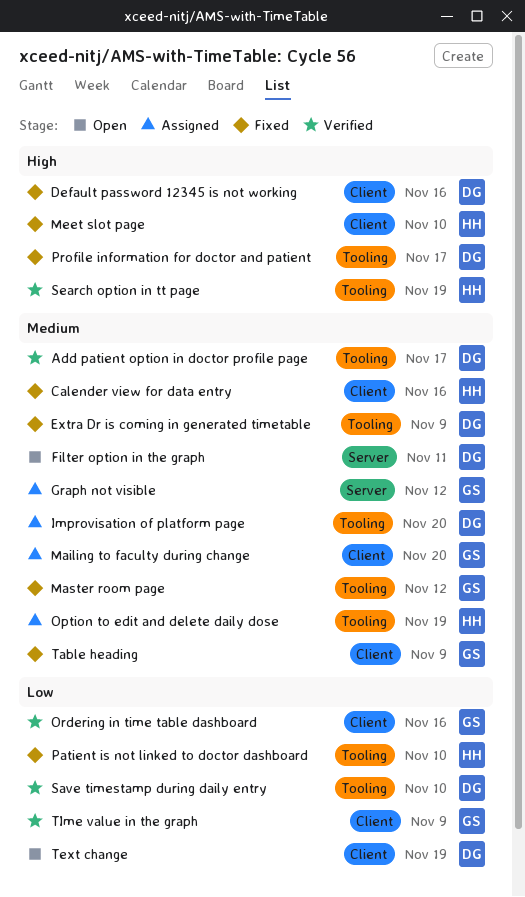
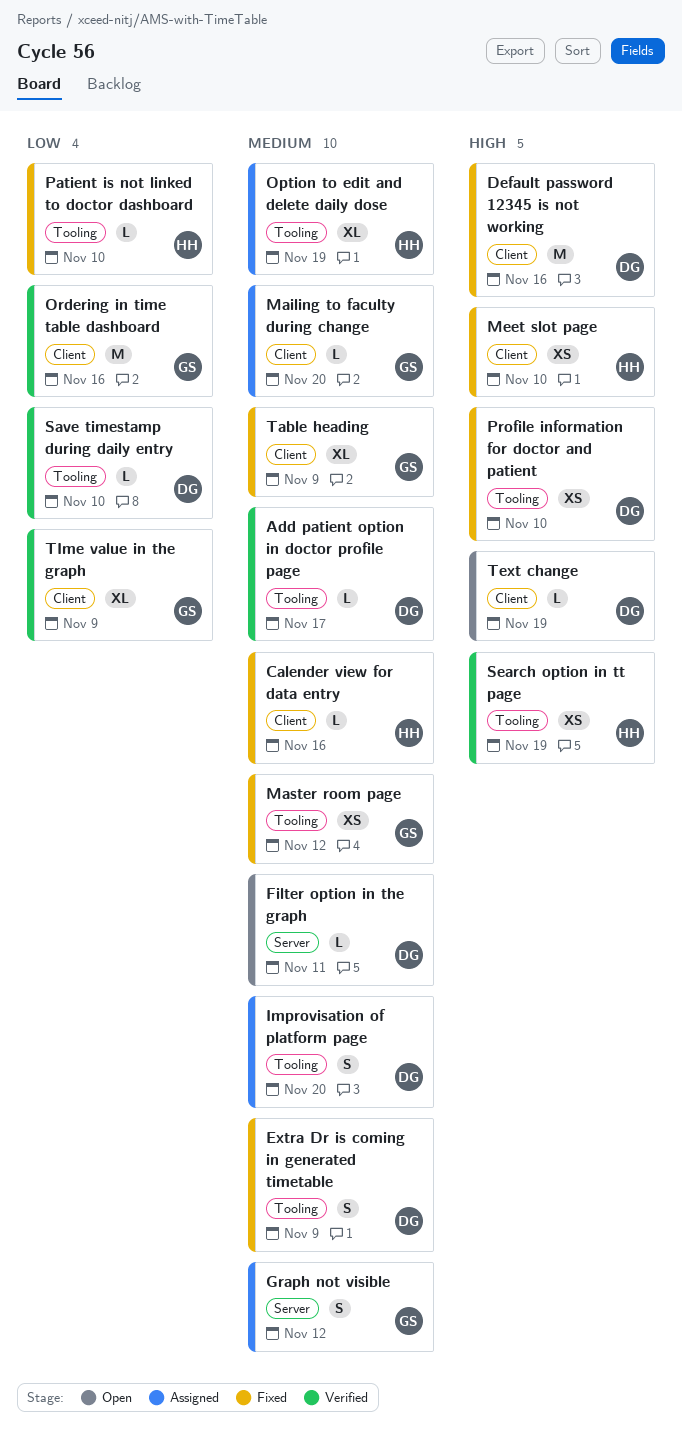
Profile information for doctor and patient, due: Nov 17 -> Nov 10
Text change, priority: Low -> High

